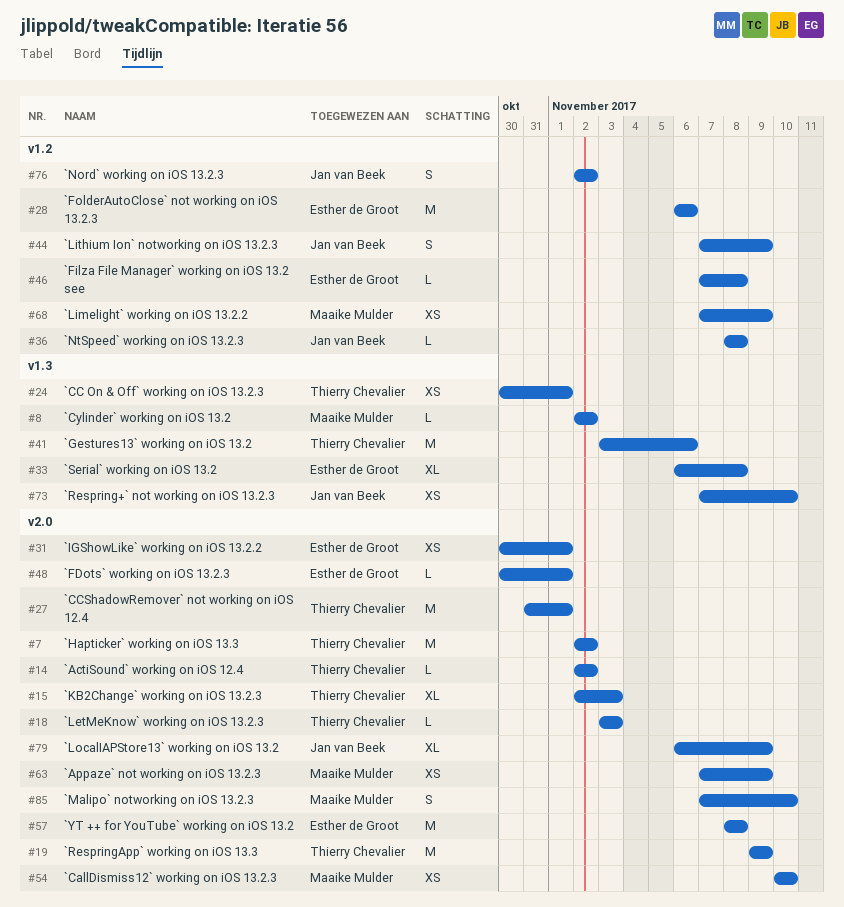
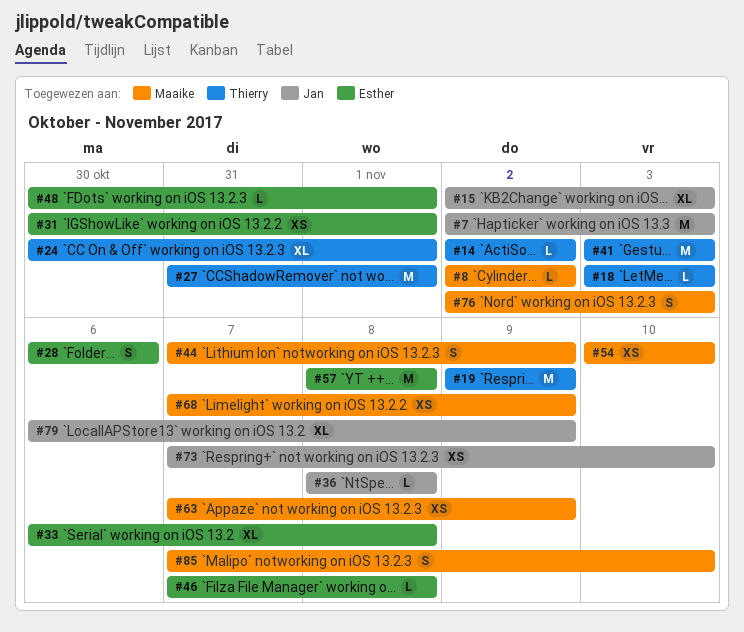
#7, owner: Thierry Chevalier -> Jan van Beek
#7, due: Nov 2 -> Nov 3
#15, owner: Thierry Chevalier -> Jan van Beek
#24, estimate: XS -> XL
#28, estimate: M -> S
#41, due: Nov 6 -> Nov 3
#44, owner: Jan van Beek -> Maaike Mulder
#76, owner: Jan van Beek -> Maaike Mulder
#76, due: Nov 2 -> Nov 3

